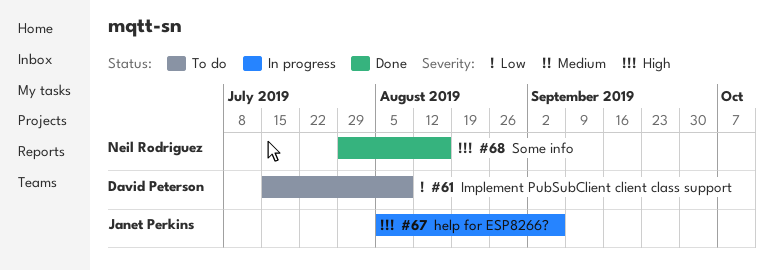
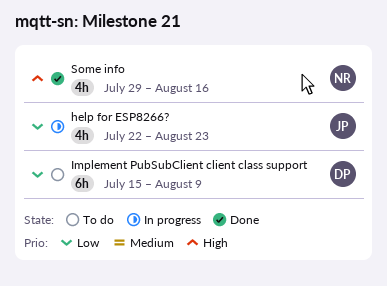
help for ESP8266?, priority: High -> Low
help for ESP8266?, start: Aug 5 -> Jul 22
help for ESP8266?, due: Sep 6 -> Aug 23

